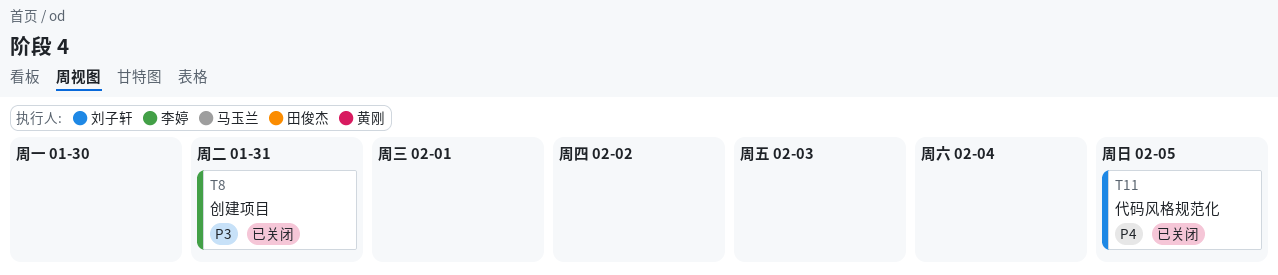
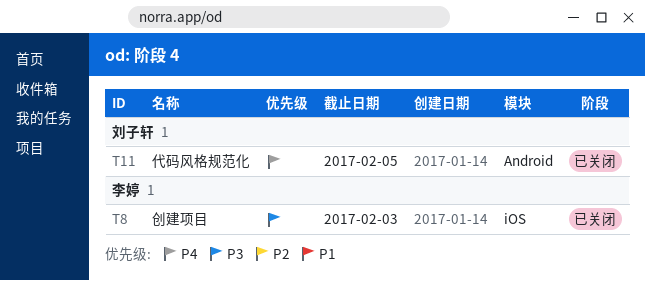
T8, due: Jan 31 -> Feb 3

